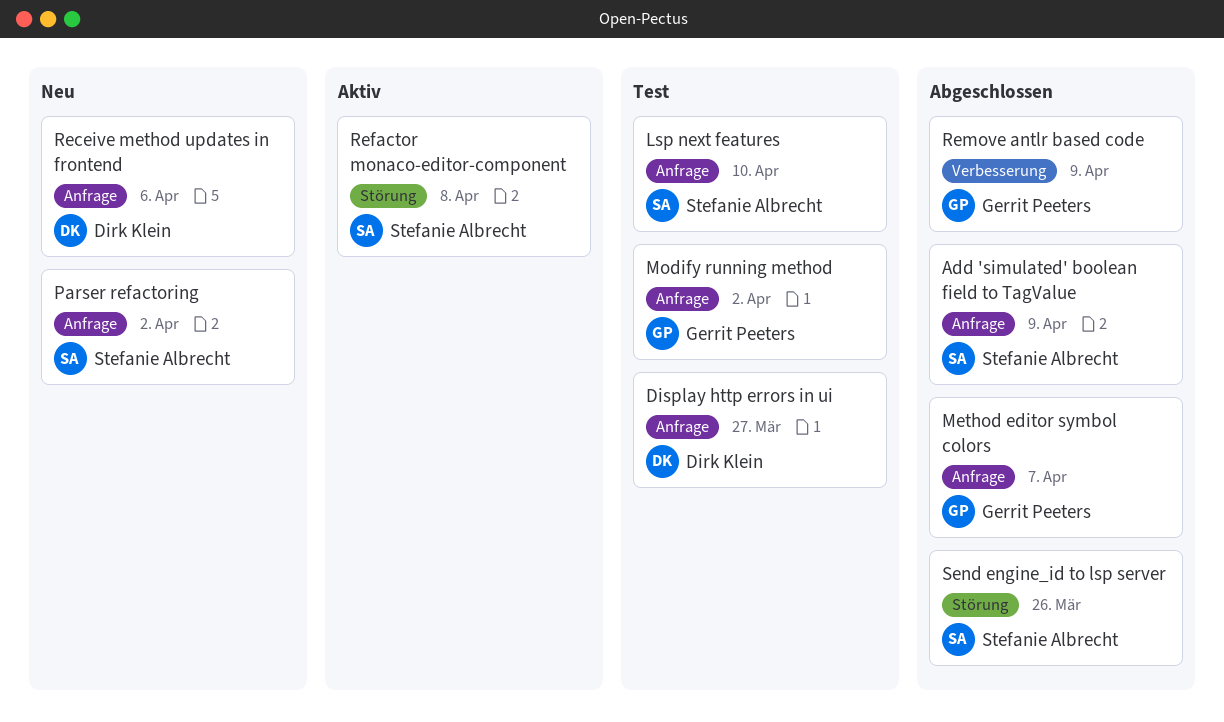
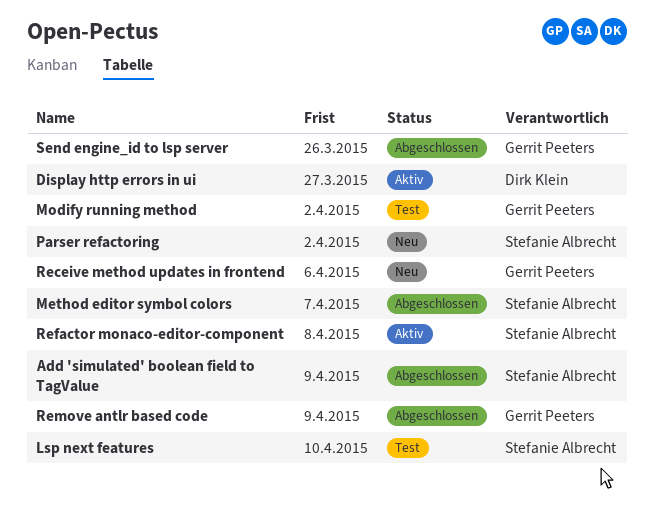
Display http errors in ui, status: Test -> Aktiv
Method editor symbol colors, owner: Gerrit Peeters -> Stefanie Albrecht
Receive method updates in frontend, owner: Dirk Klein -> Gerrit Peeters
Send engine_id to lsp server, owner: Stefanie Albrecht -> Gerrit Peeters

